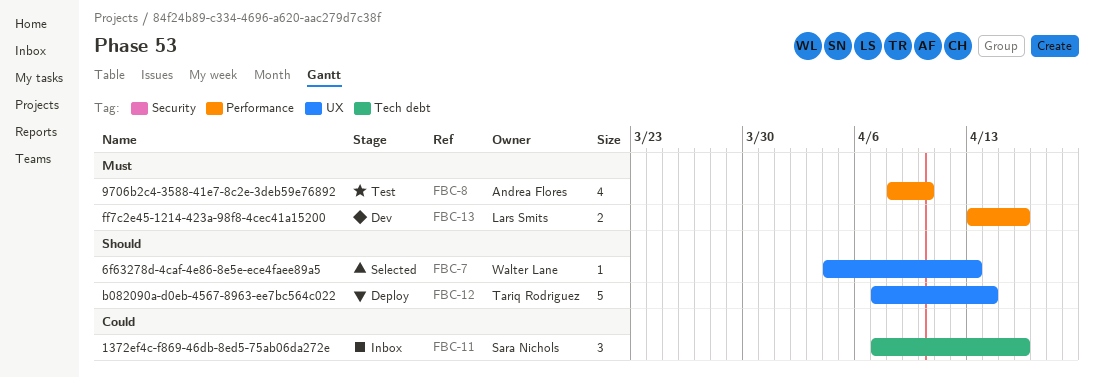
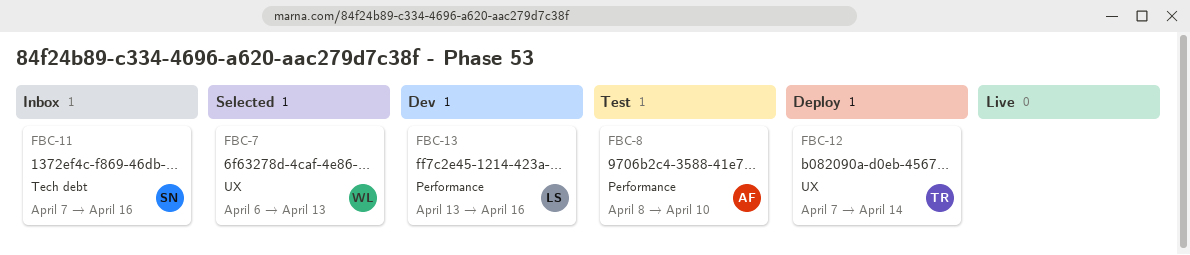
FBC-7, start: Apr 4 -> Apr 6

